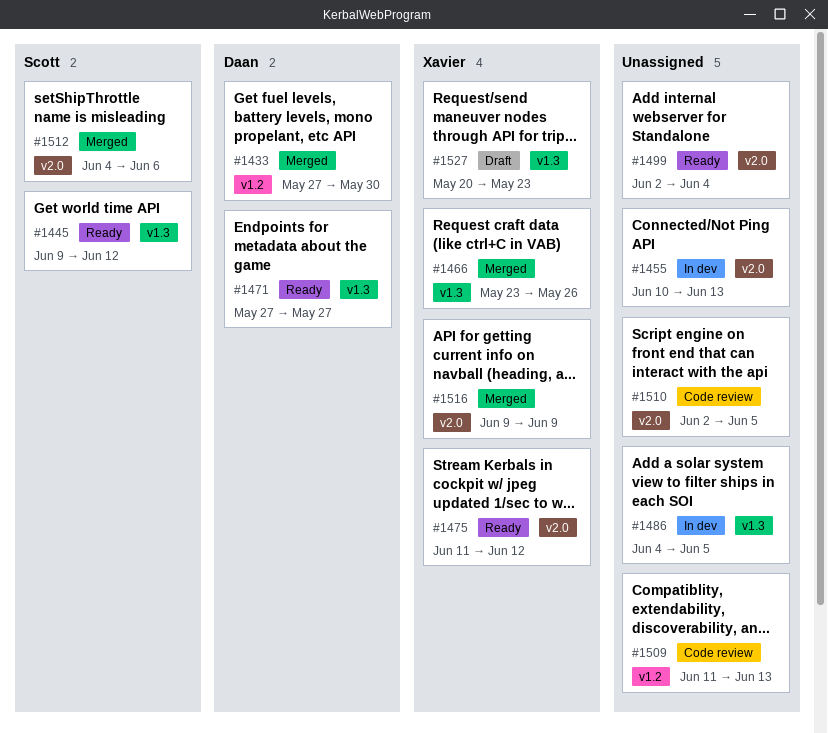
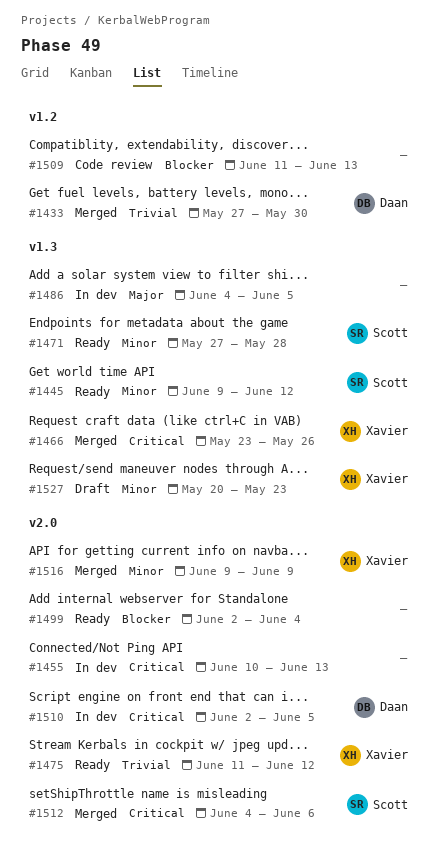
#1471, owner: Daan -> Scott
#1471, due: May 27 -> May 28
#1510, status: Code review -> In dev
#1510, owner: none -> Daan

